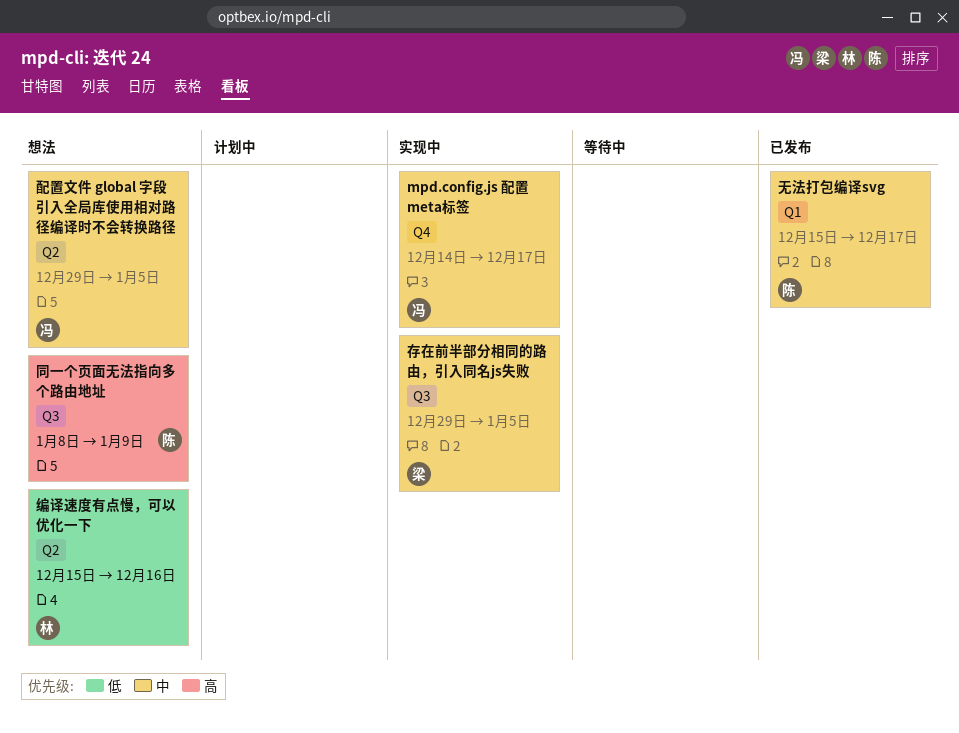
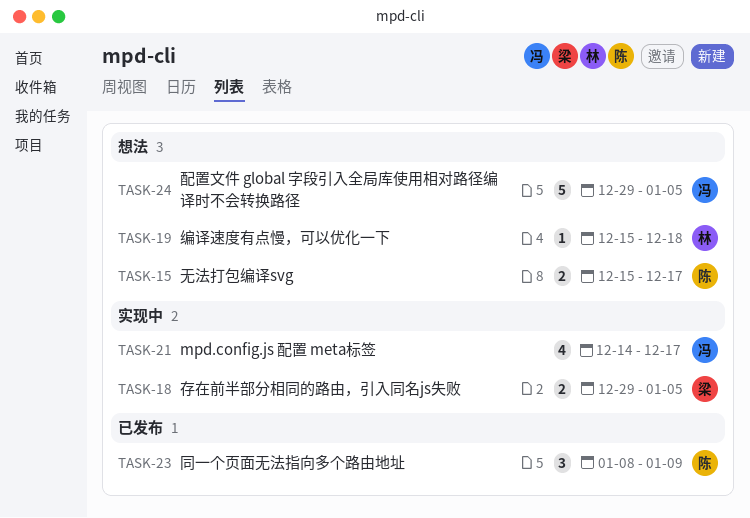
同一个页面无法指向多个路由地址, status: 想法 -> 已发布
无法打包编译svg, status: 已发布 -> 想法
编译速度有点慢，可以优化一下, due: Dec 16 -> Dec 18

